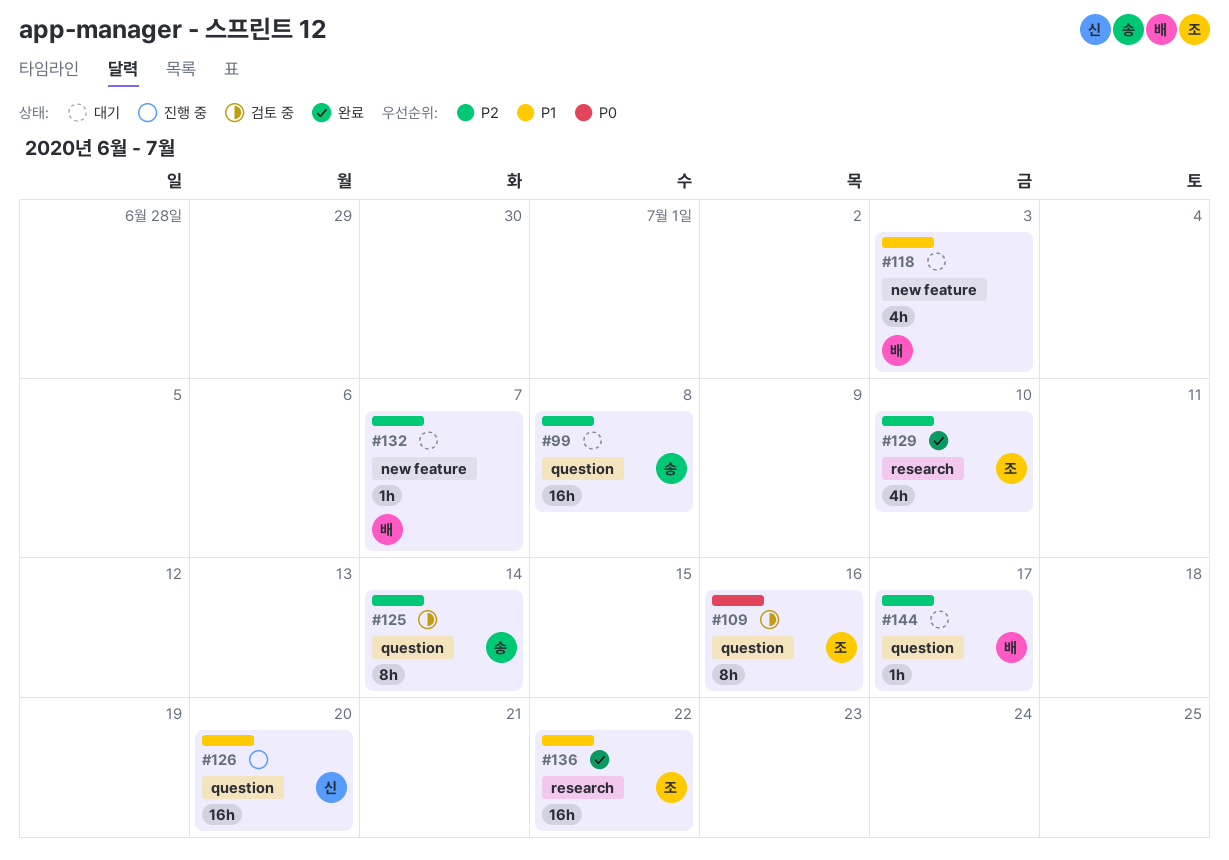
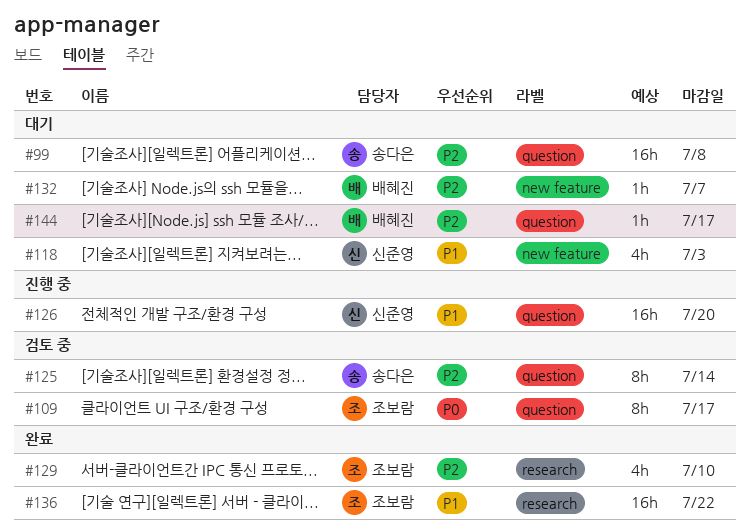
#109, due: Jul 16 -> Jul 17
#118, owner: 배혜진 -> 신준영

